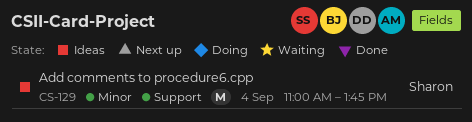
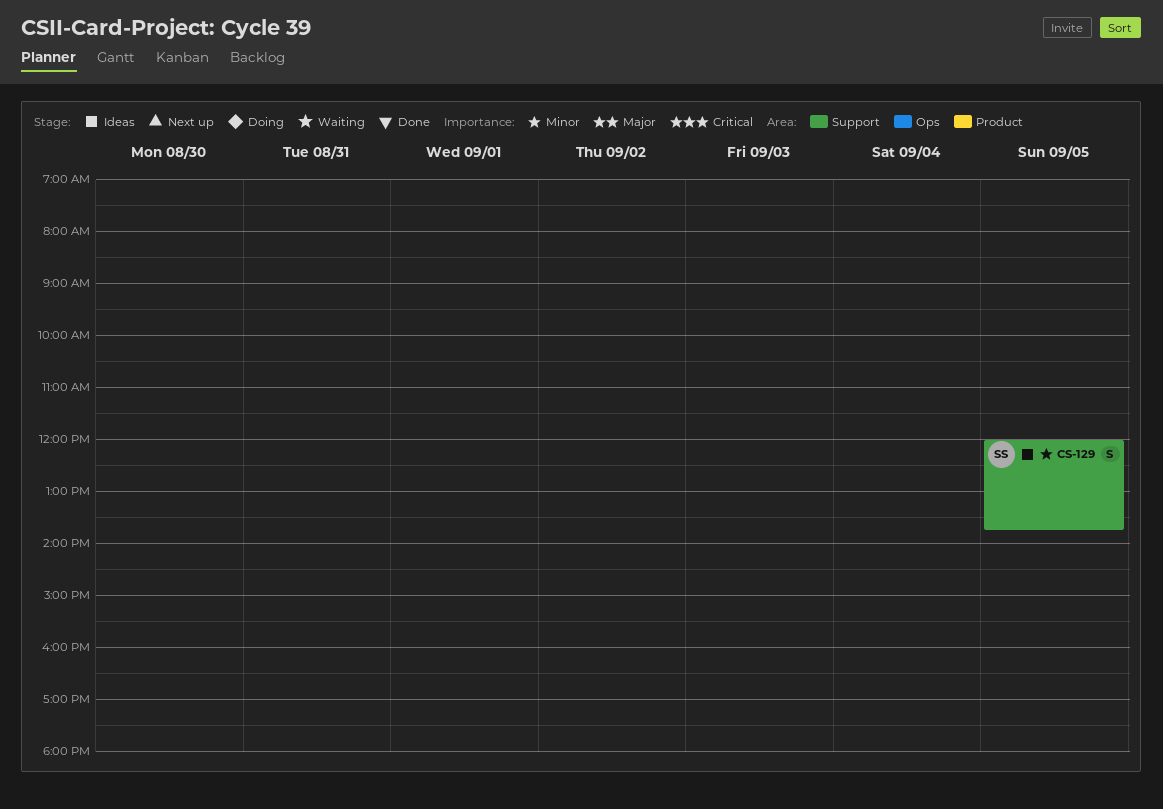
CS-129, estimate: M -> S
CS-129, day: Sep 4 -> Sep 5
CS-129, begins: 11:00 -> 12:00

